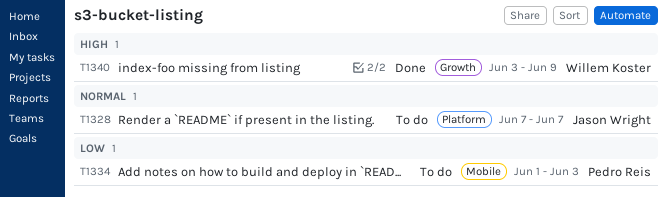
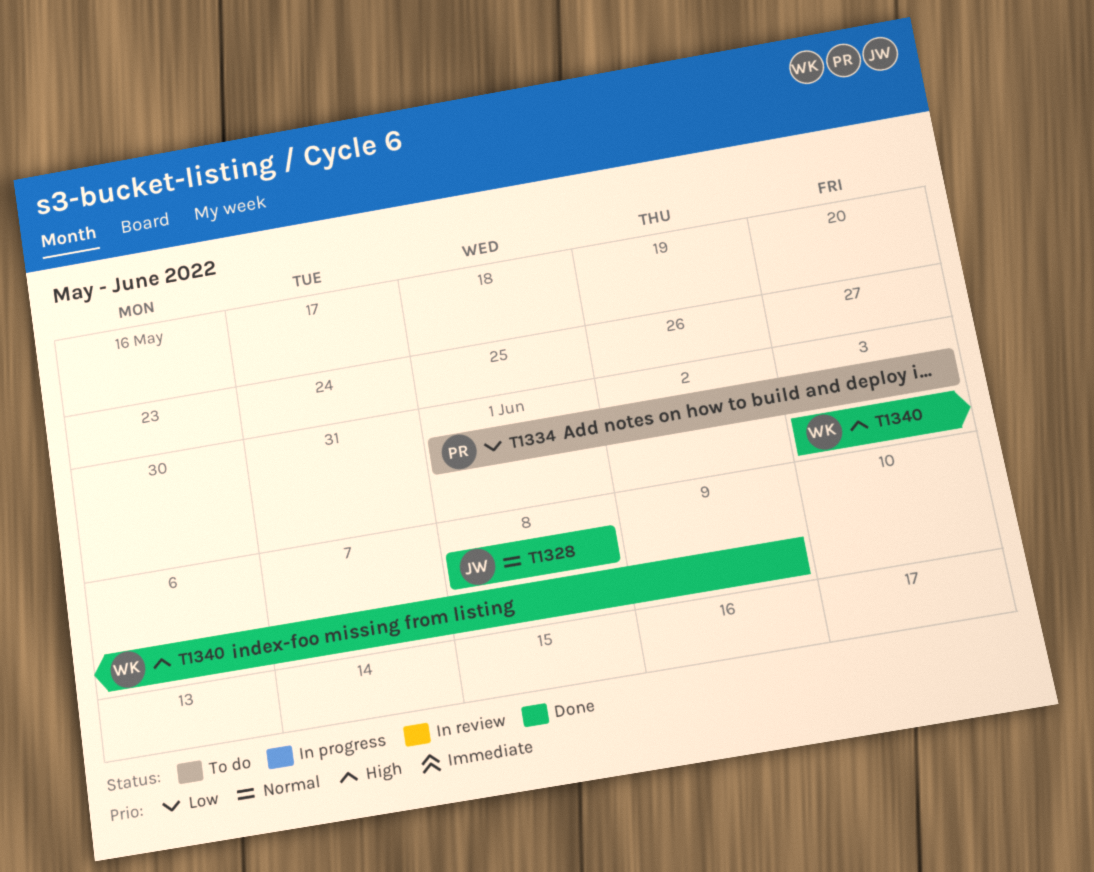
T1328, status: To do -> Done
T1328, start: Jun 7 -> Jun 8
T1328, due: Jun 7 -> Jun 8

